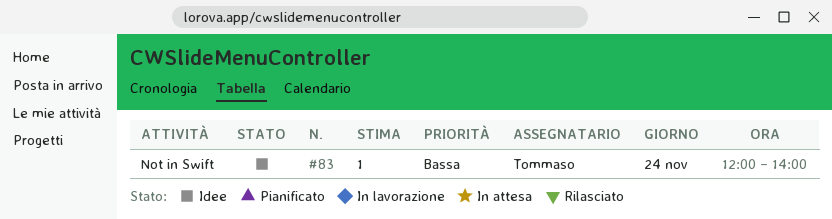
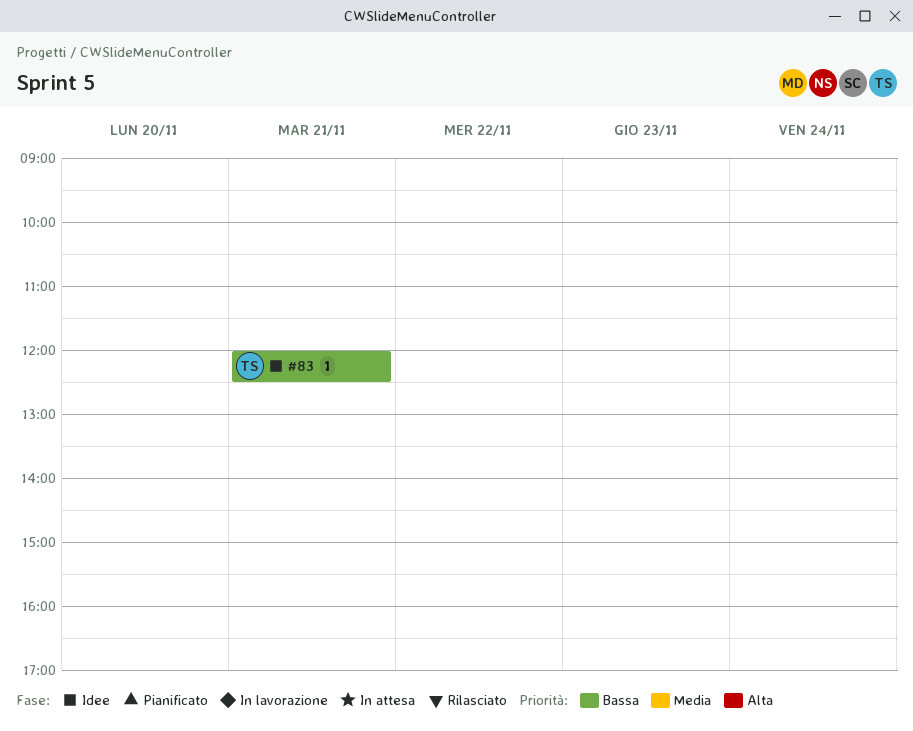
#83, day: Nov 24 -> Nov 21
#83, ends: 14:00 -> 12:30

